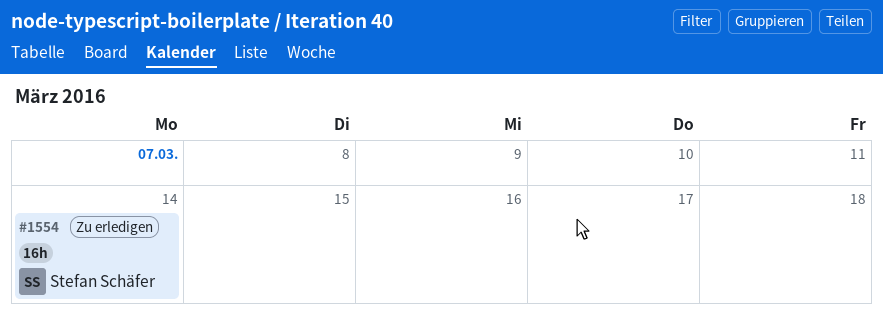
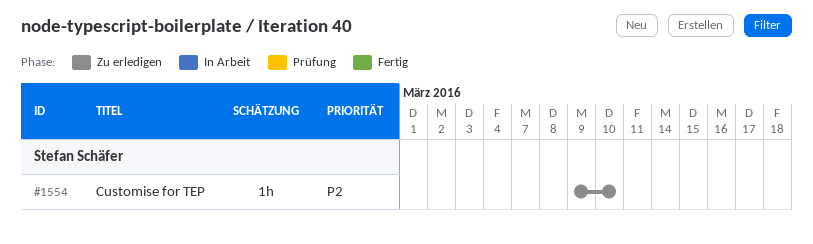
#1554, estimate: 16h -> 1h
#1554, due: Mar 14 -> Mar 10

